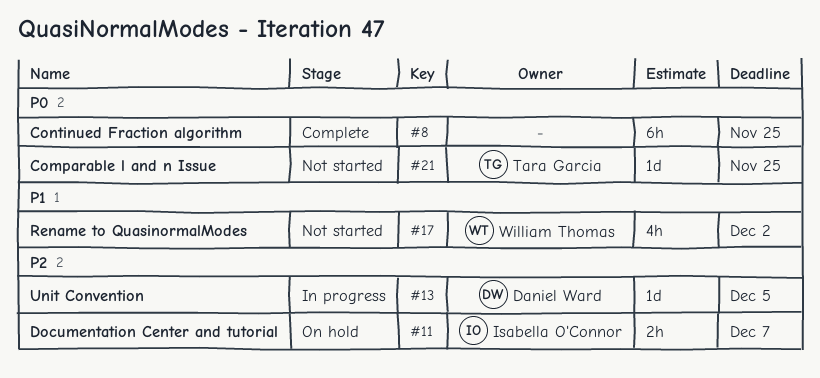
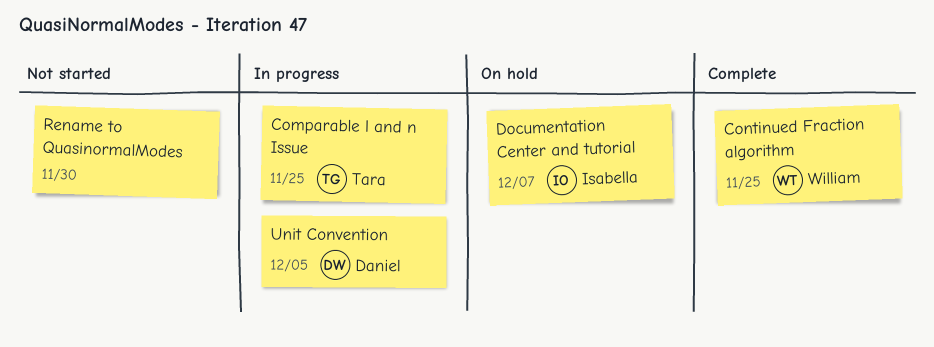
Comparable l and n Issue, status: Not started -> In progress
Continued Fraction algorithm, owner: none -> William Thomas
Rename to QuasinormalModes, owner: William Thomas -> none
Rename to QuasinormalModes, due: Dec 2 -> Nov 30

